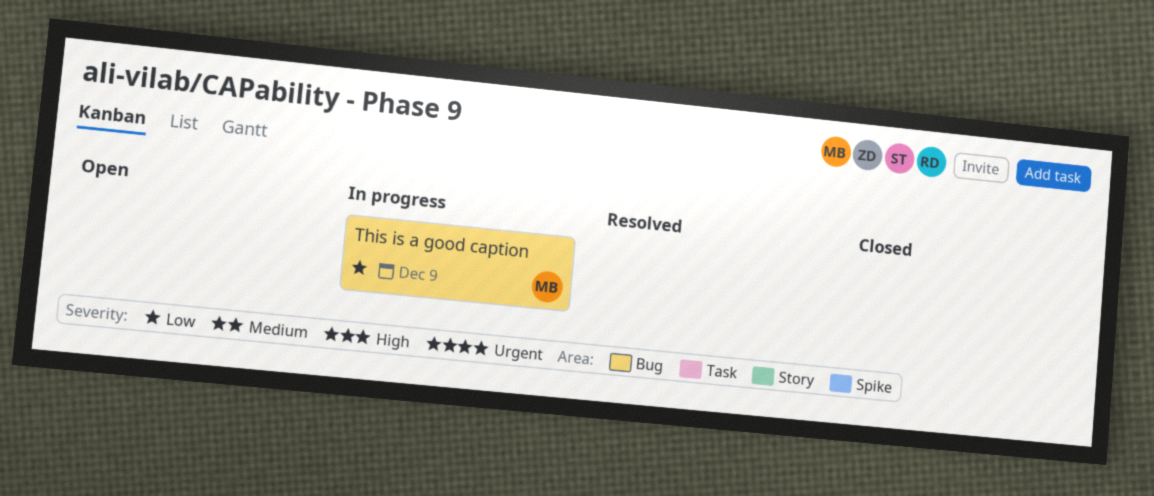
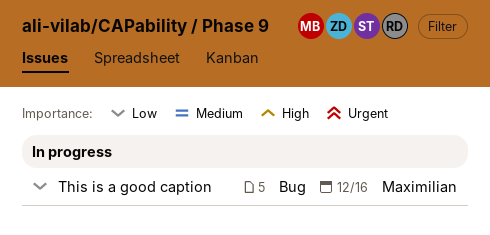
This is a good caption, due: Dec 9 -> Dec 16

